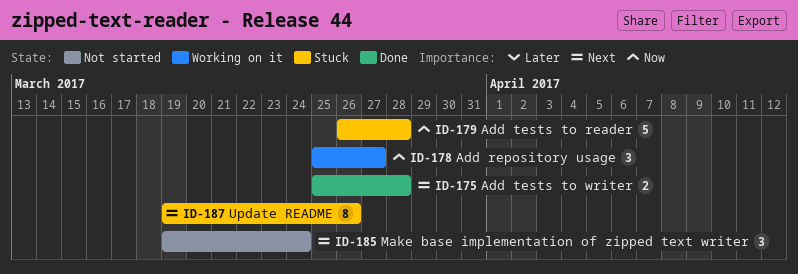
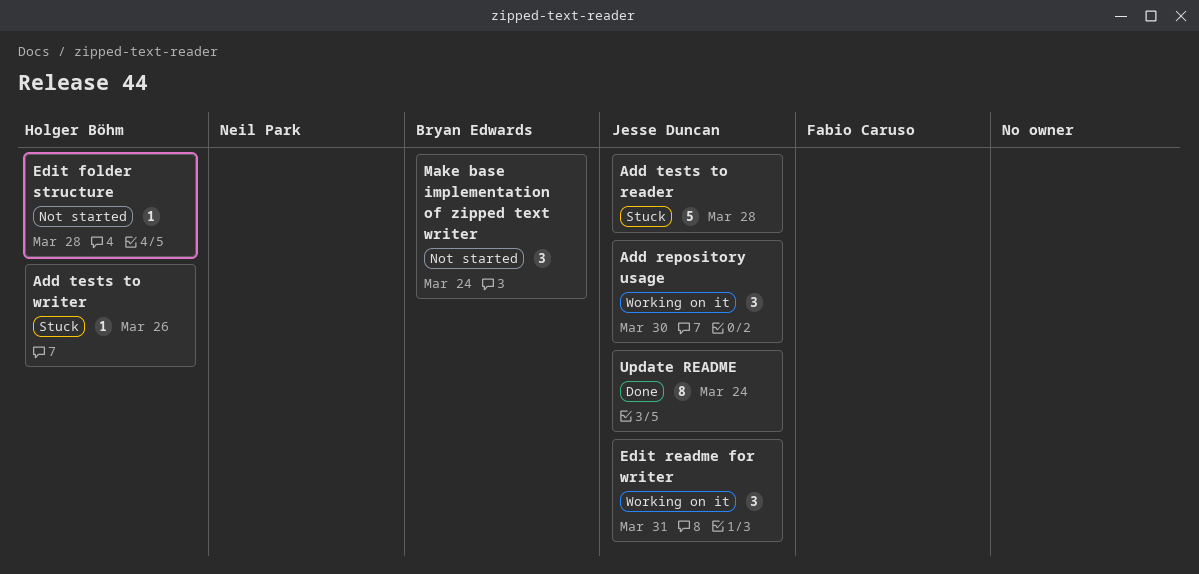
Add repository usage, due: Mar 27 -> Mar 30
Add tests to writer, status: Done -> Stuck
Add tests to writer, estimate: 2 -> 1
Add tests to writer, due: Mar 28 -> Mar 26
Edit folder structure: none -> present
Edit readme for writer: none -> present
Update README, status: Stuck -> Done
Update README, due: Mar 26 -> Mar 24

